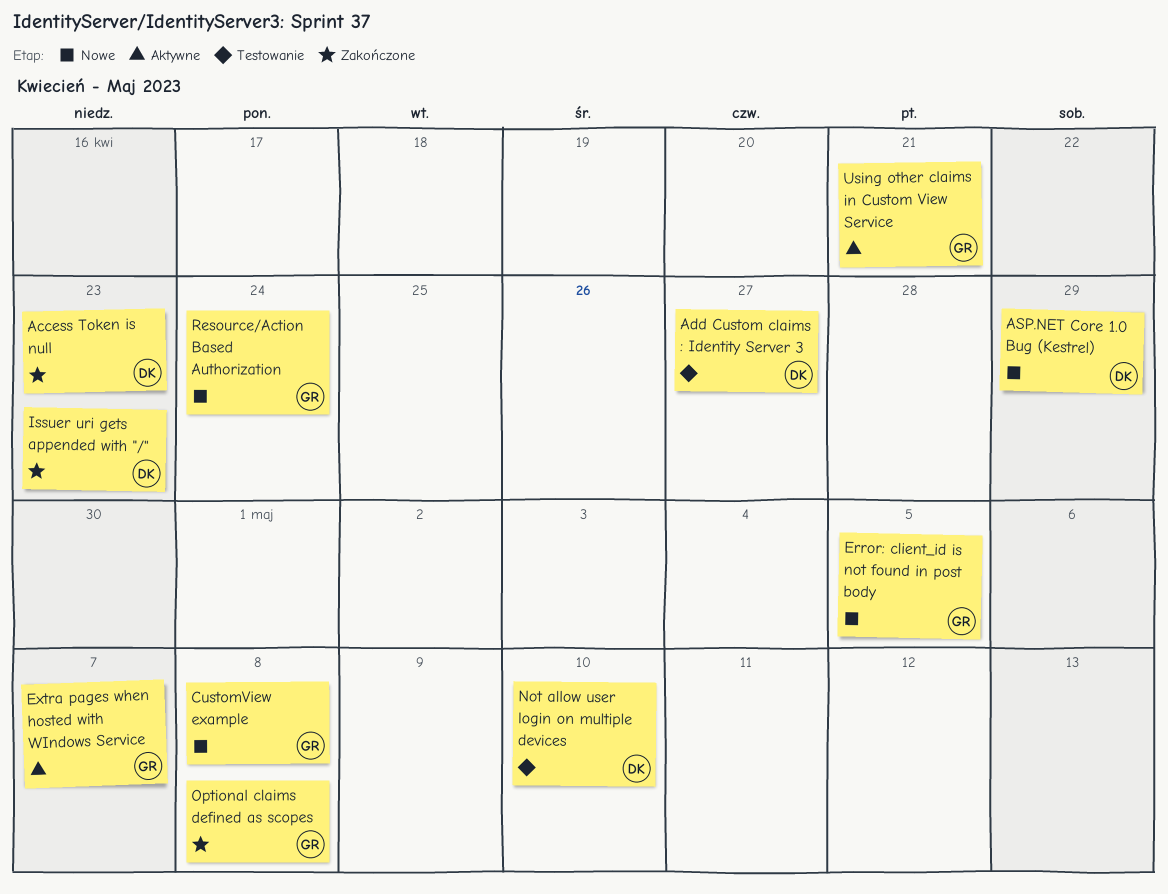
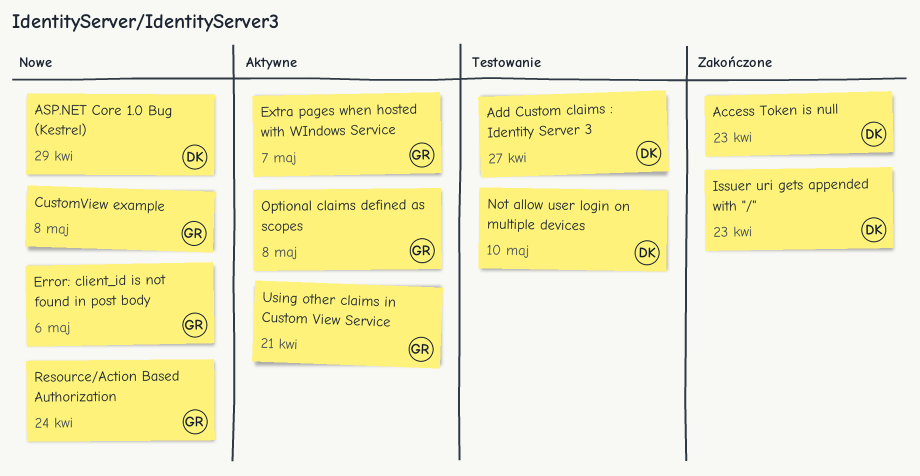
Error: client_id is not found in post body, due: May 5 -> May 6
Optional claims defined as scopes, status: Zakończone -> Aktywne

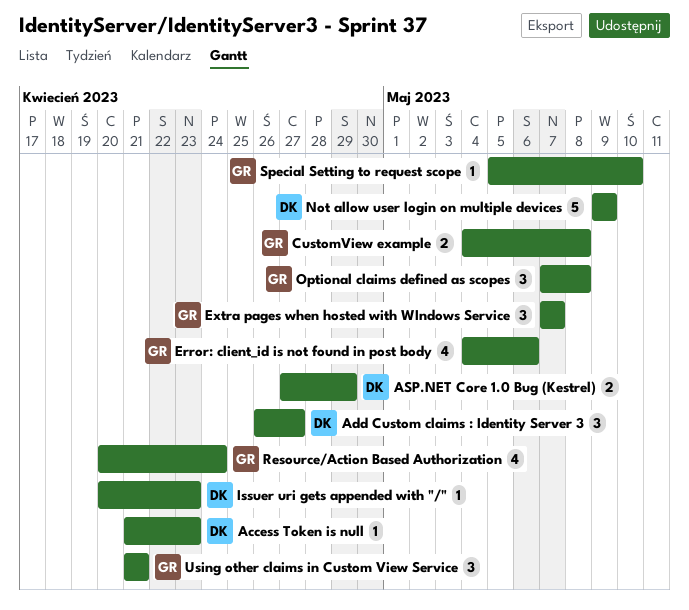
Not allow user login on multiple devices, due: May 10 -> May 9
Special Setting to request scope: none -> present

